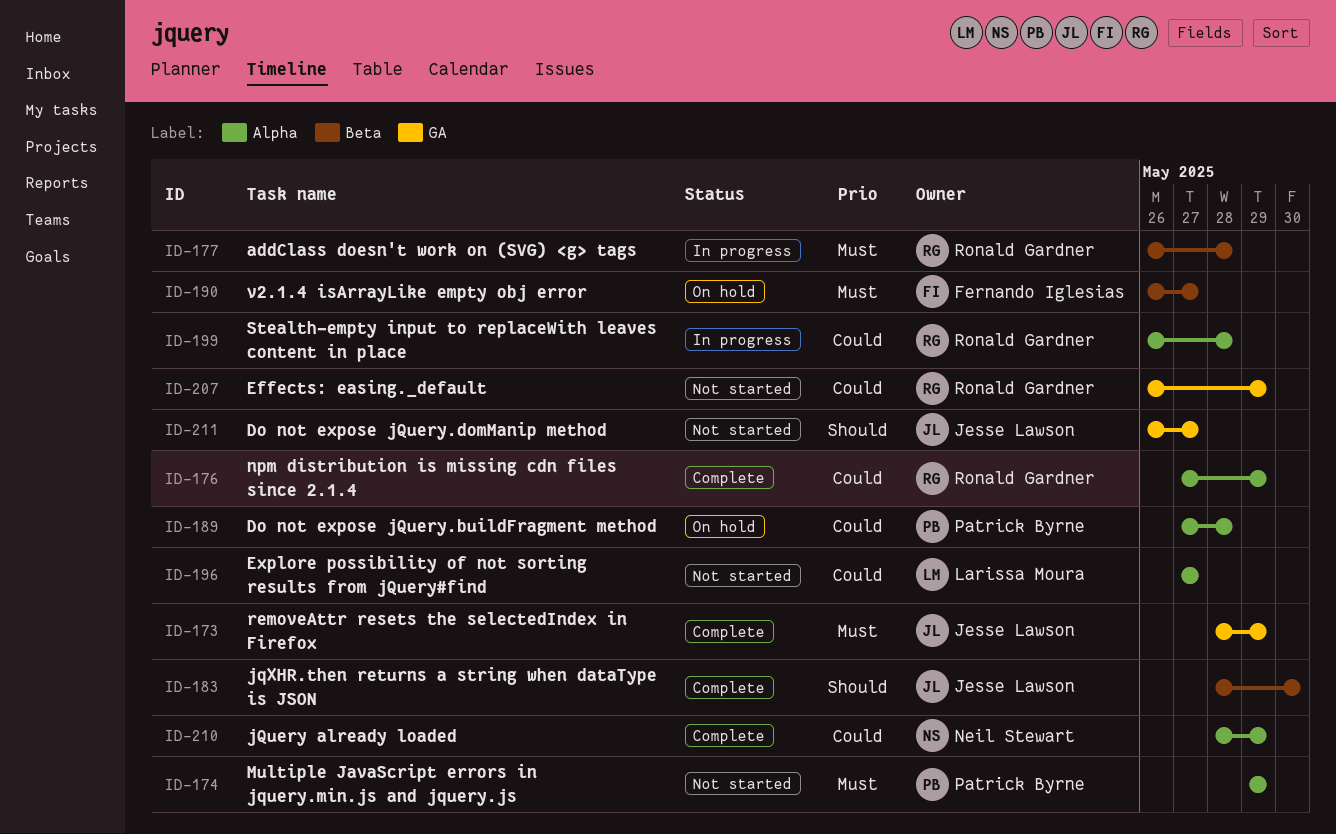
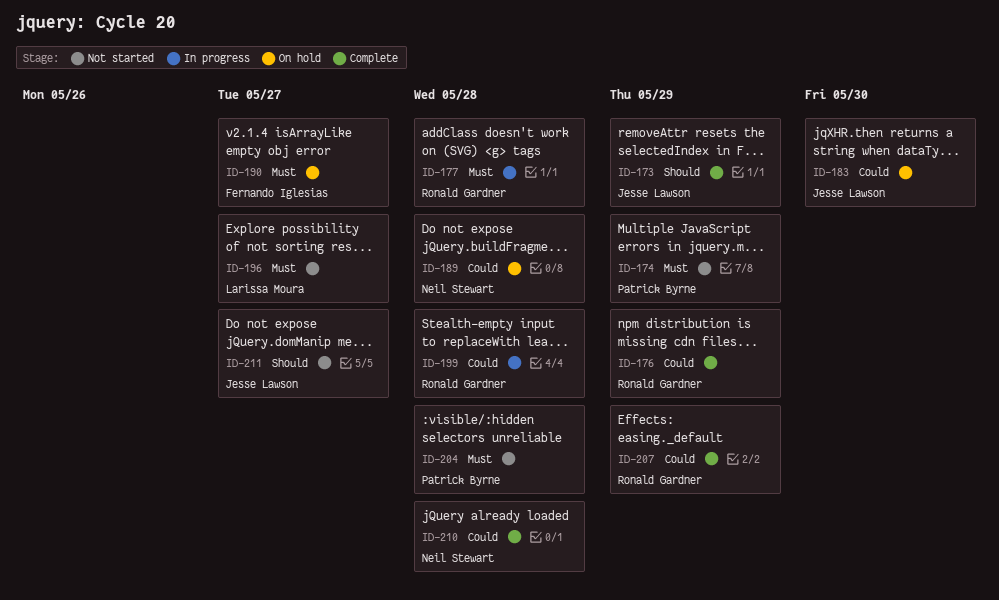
ID-173, priority: Must -> Should
ID-183, status: Complete -> On hold
ID-183, priority: Should -> Could
ID-189, owner: Patrick Byrne -> Neil Stewart
ID-196, priority: Could -> Must
ID-204: none -> present
ID-207, status: Not started -> Complete
ID-210, due: May 29 -> May 28

